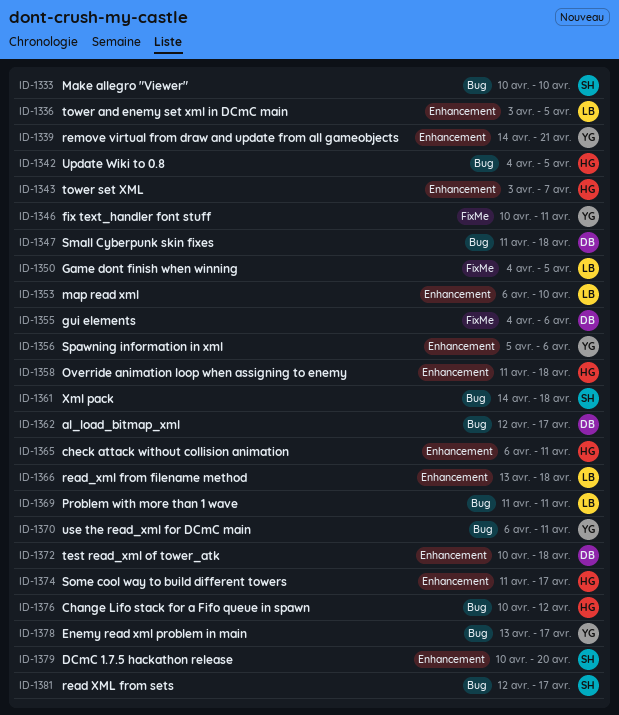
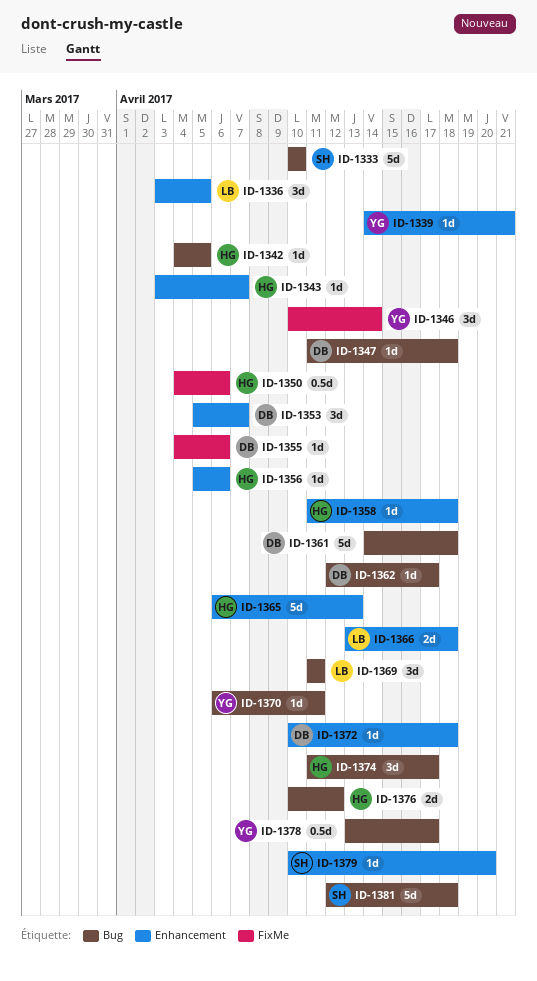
ID-1346, due: Apr 11 -> Apr 14
ID-1350, owner: LB -> HG
ID-1350, due: Apr 5 -> Apr 6
ID-1353, owner: LB -> DB
ID-1353, start: Apr 6 -> Apr 5
ID-1353, due: Apr 10 -> Apr 7
ID-1356, owner: YG -> HG
ID-1361, owner: SH -> DB
ID-1365, due: Apr 11 -> Apr 13
ID-1374, label: Enhancement -> Bug
ID-1381, due: Apr 17 -> Apr 18

